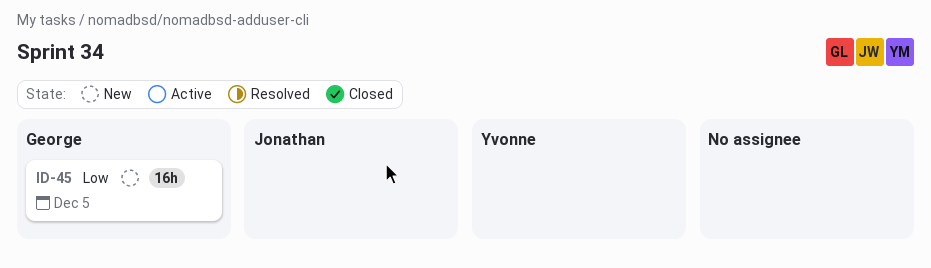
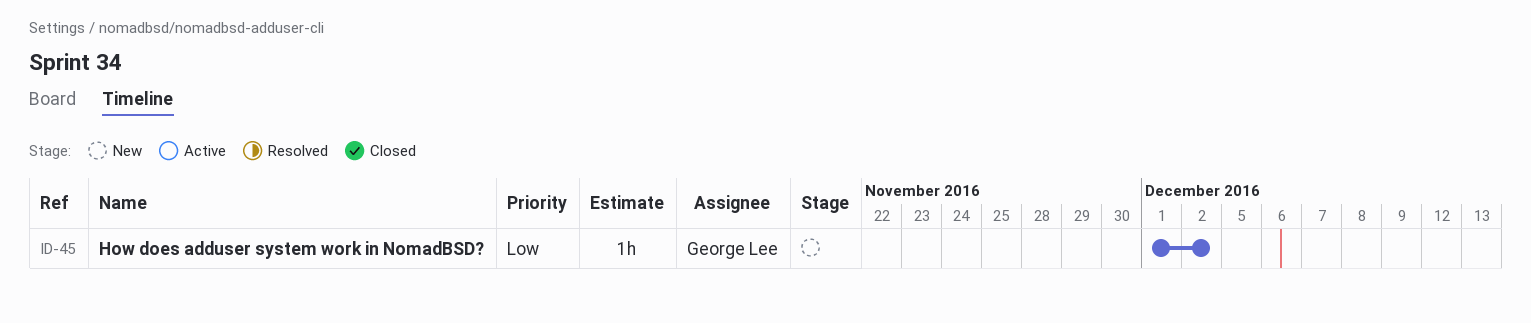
ID-45, estimate: 16h -> 1h
ID-45, due: Dec 5 -> Dec 2

